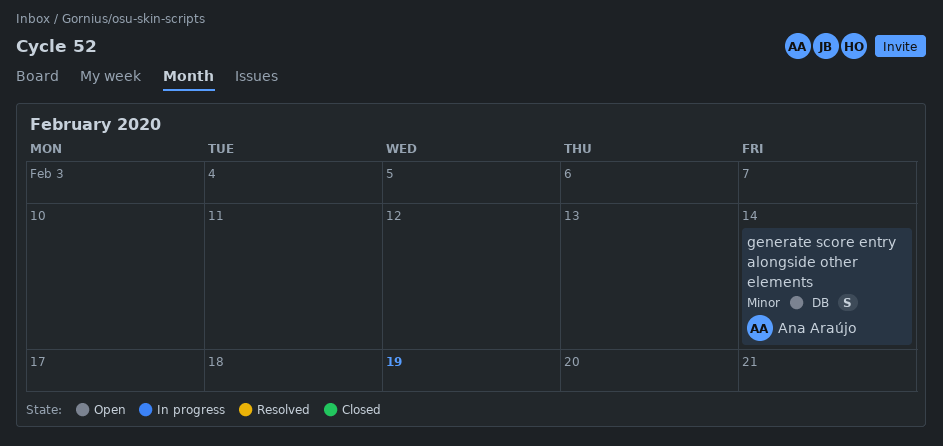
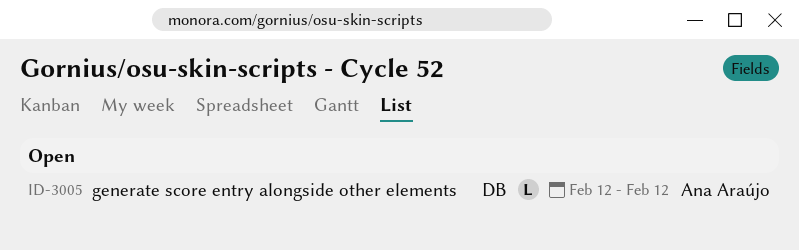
generate score entry alongside other elements, estimate: S -> L
generate score entry alongside other elements, due: Feb 14 -> Feb 12

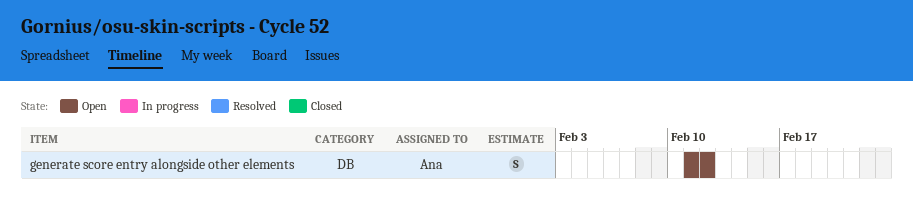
generate score entry alongside other elements, estimate: L -> S
generate score entry alongside other elements, start: Feb 12 -> Feb 11

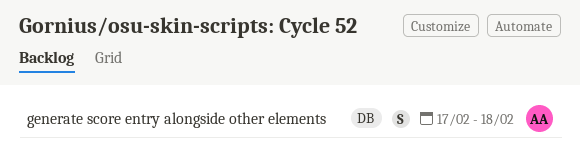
generate score entry alongside other elements, start: Feb 11 -> Feb 17
generate score entry alongside other elements, due: Feb 12 -> Feb 18

